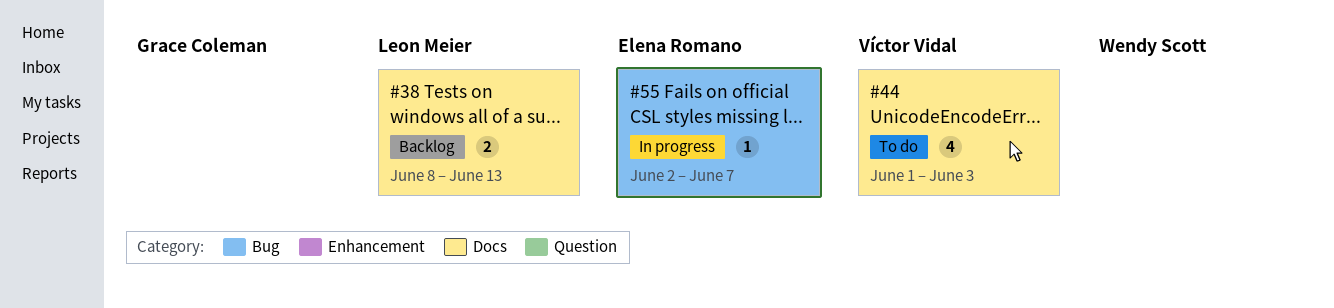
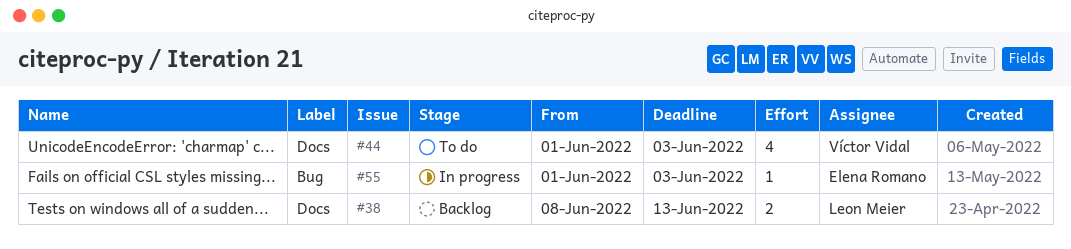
#55, start: Jun 2 -> Jun 1
#55, due: Jun 7 -> Jun 3

